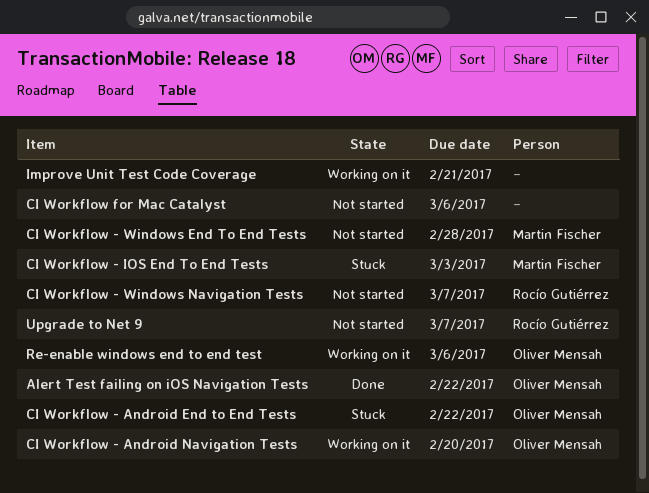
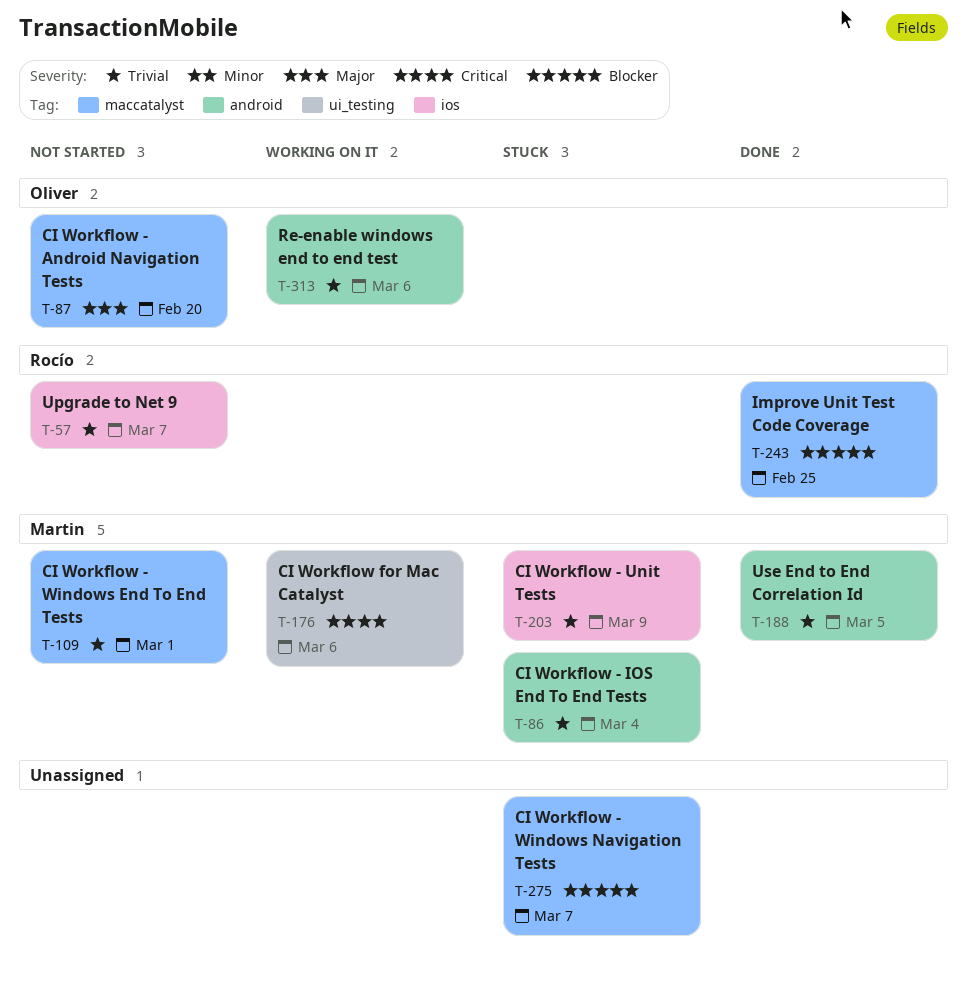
Alert Test failing on iOS Navigation Tests: present -> none
CI Workflow - Android End to End Tests: present -> none
CI Workflow - Android Navigation Tests, status: Working on it -> Not started
CI Workflow - IOS End To End Tests, due: Mar 3 -> Mar 4
CI Workflow - Unit Tests: none -> present
CI Workflow - Windows End To End Tests, due: Feb 28 -> Mar 1
CI Workflow - Windows Navigation Tests, status: Not started -> Stuck
CI Workflow - Windows Navigation Tests, owner: Rocío Gutiérrez -> none
CI Workflow for Mac Catalyst, status: Not started -> Working on it
CI Workflow for Mac Catalyst, owner: none -> Martin Fischer
Improve Unit Test Code Coverage, status: Working on it -> Done
Improve Unit Test Code Coverage, owner: none -> Rocío Gutiérrez
Improve Unit Test Code Coverage, due: Feb 21 -> Feb 25
Use End to End Correlation Id: none -> present

